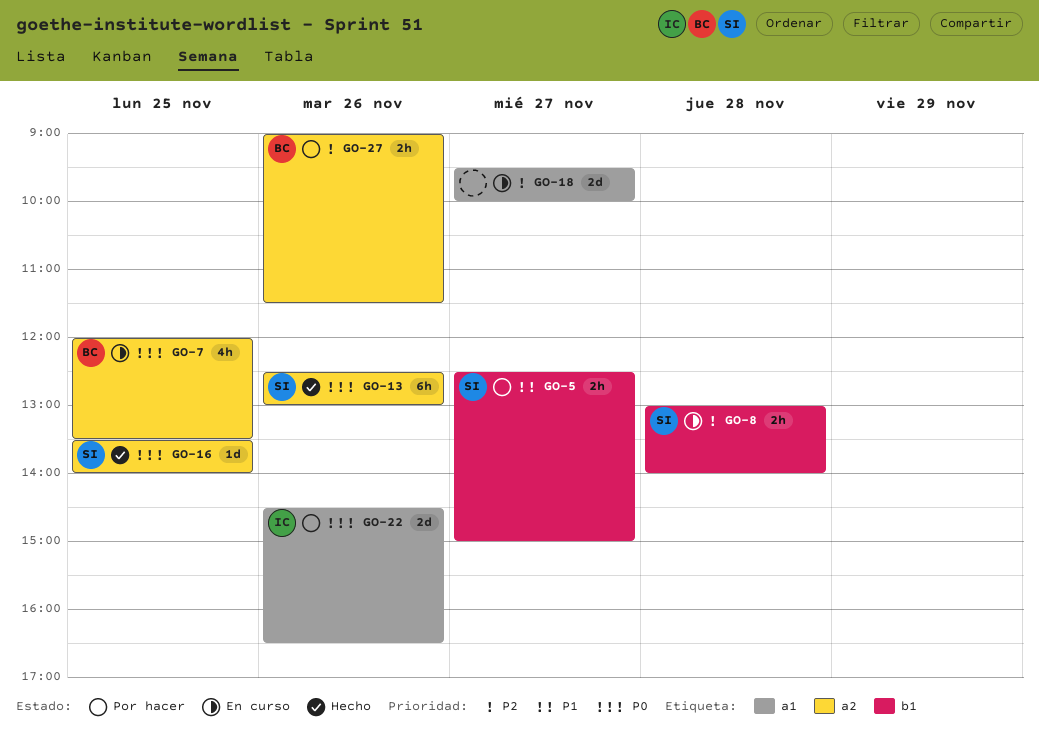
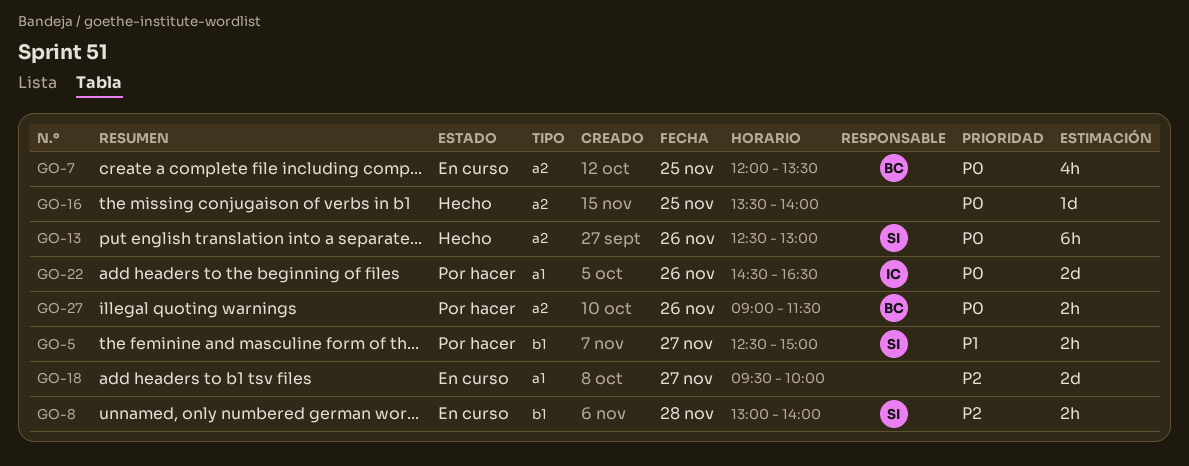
GO-16, owner: SI -> none
GO-27, priority: P2 -> P0

